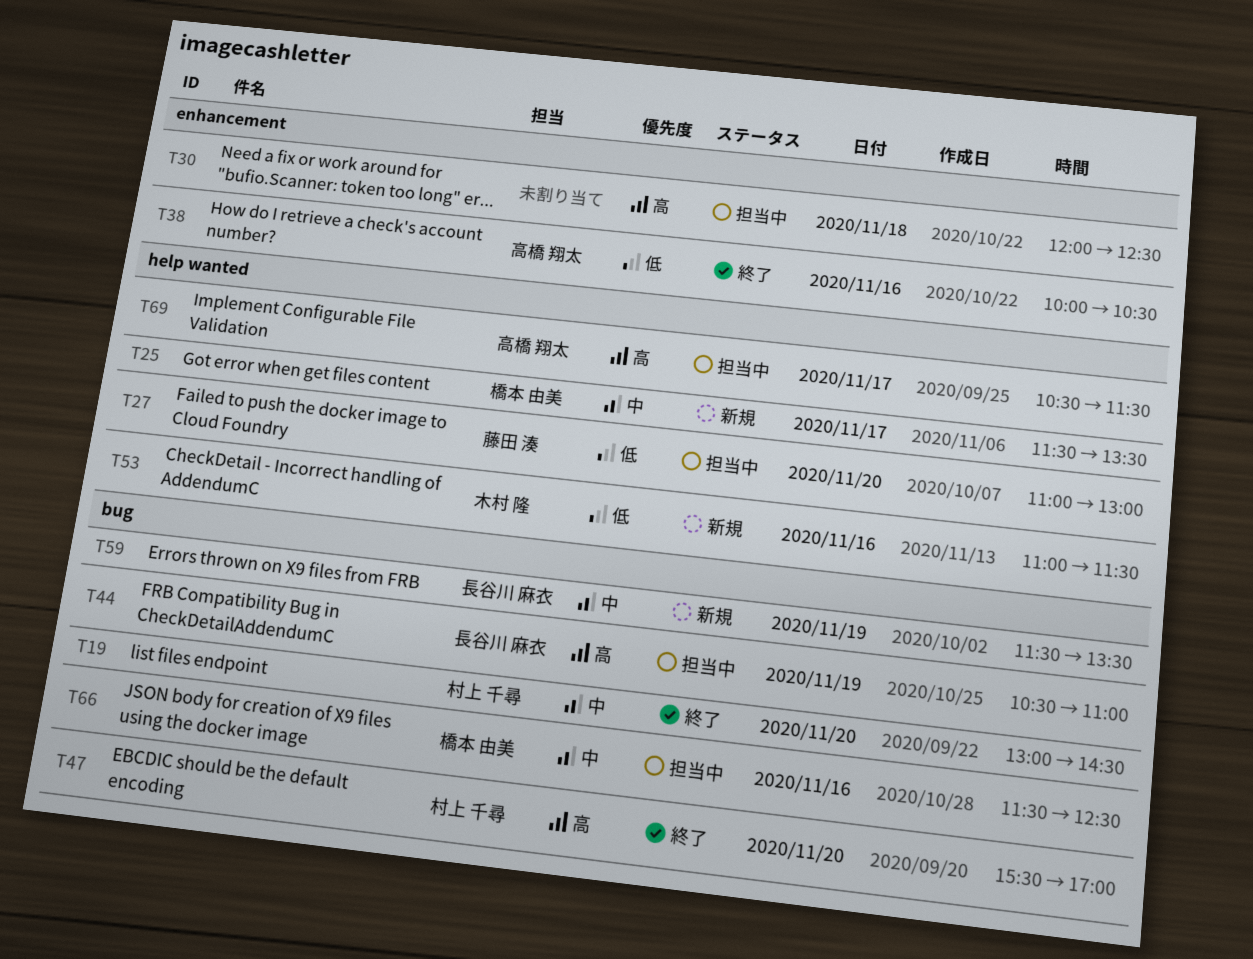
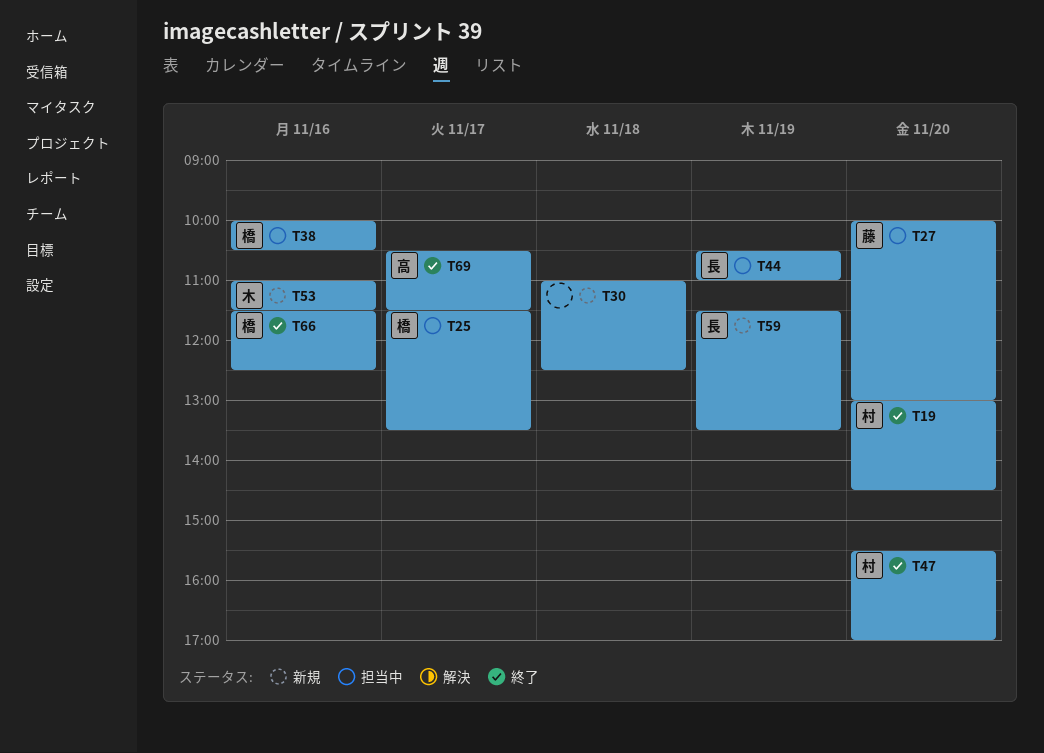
T25, status: 新規 -> 担当中
T27, begins: 11:00 -> 10:00
T30, status: 担当中 -> 新規
T30, begins: 12:00 -> 11:00
T38, status: 終了 -> 担当中
T38, owner: 高橋 翔太 -> 橋本 由美
T66, status: 担当中 -> 終了
T69, status: 担当中 -> 終了

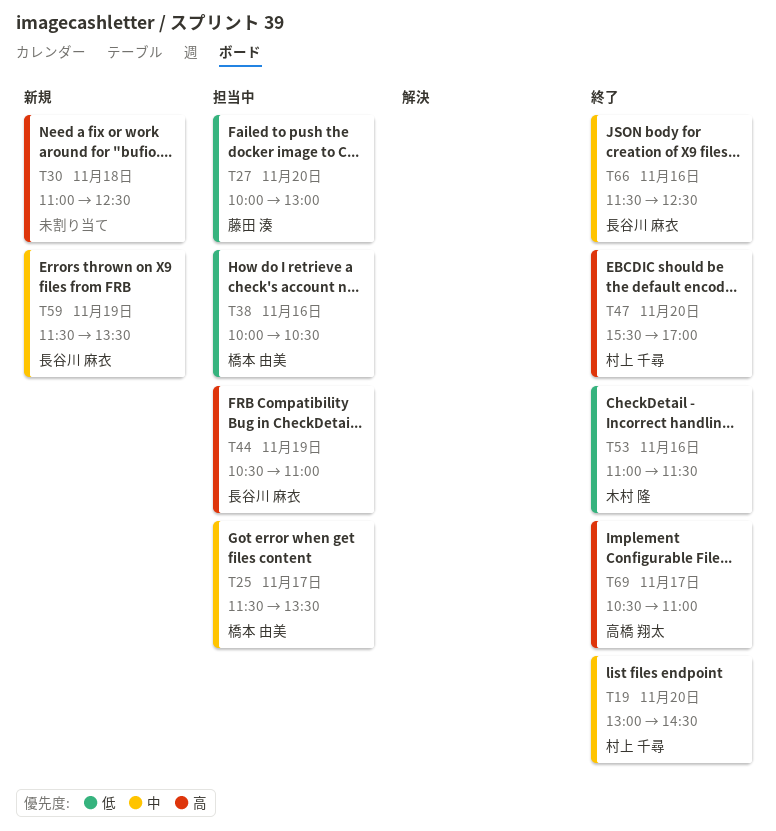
T53, status: 新規 -> 終了
T66, owner: 橋本 由美 -> 長谷川 麻衣
T69, ends: 11:30 -> 11:00

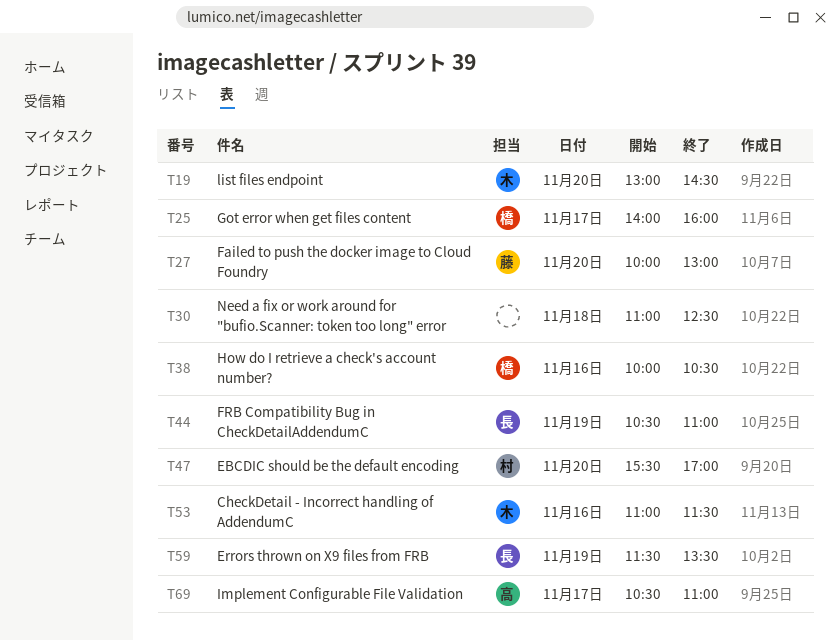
T19, owner: 村上 千尋 -> 木村 隆
T25, begins: 11:30 -> 14:00
T25, ends: 13:30 -> 16:00
T66: present -> none

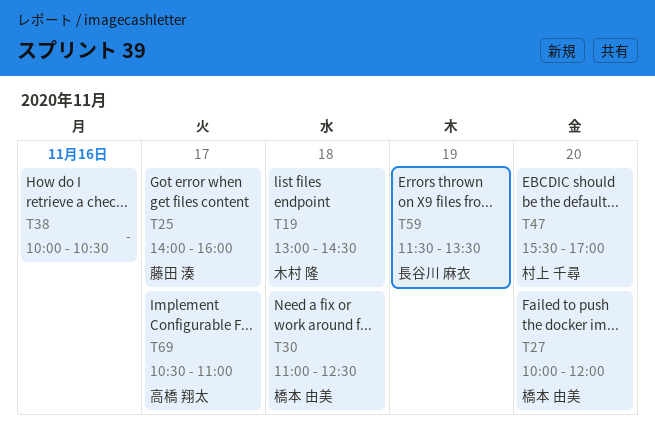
T19, day: Nov 20 -> Nov 18
T25, owner: 橋本 由美 -> 藤田 湊
T27, owner: 藤田 湊 -> 橋本 由美
T27, ends: 13:00 -> 12:00
T30, owner: none -> 橋本 由美
T38, owner: 橋本 由美 -> none
T44: present -> none
T53: present -> none

